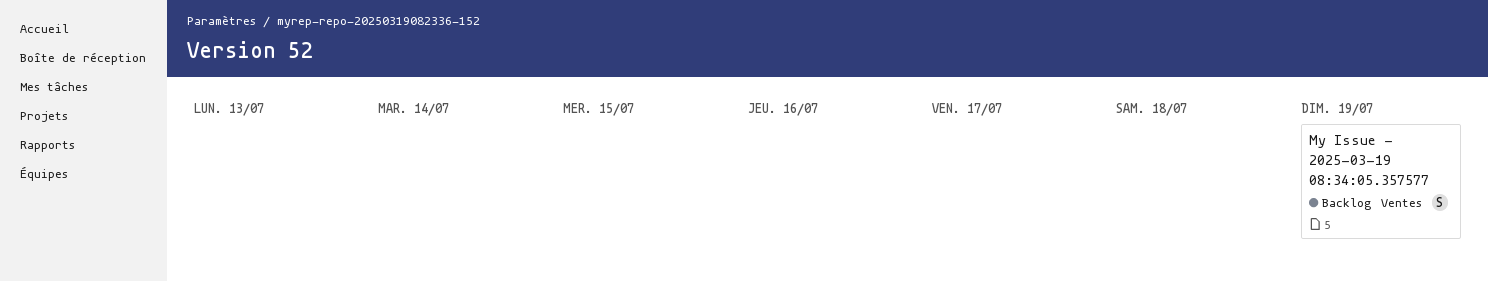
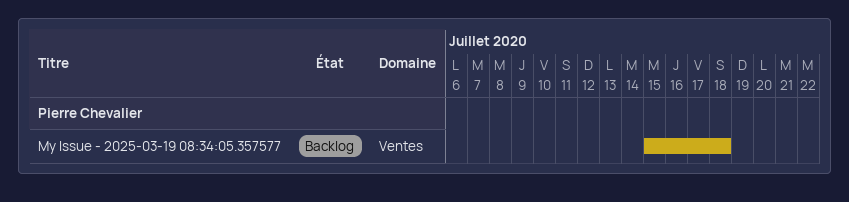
My Issue - 2025-03-19 08:34:05.357577, due: Jul 19 -> Jul 18

